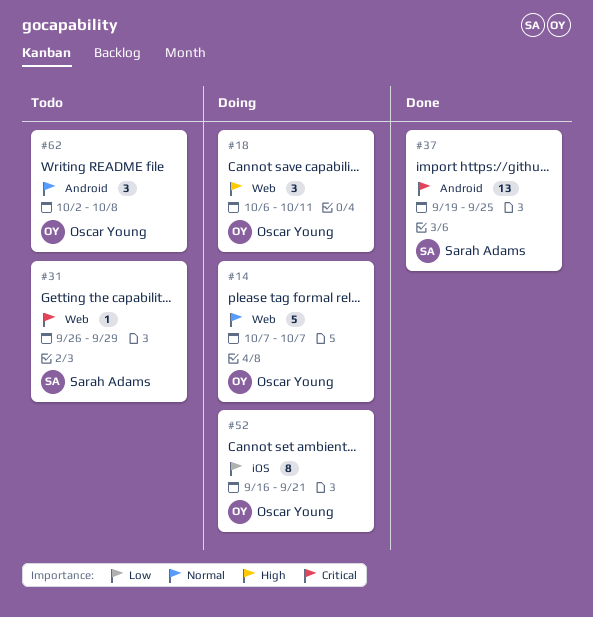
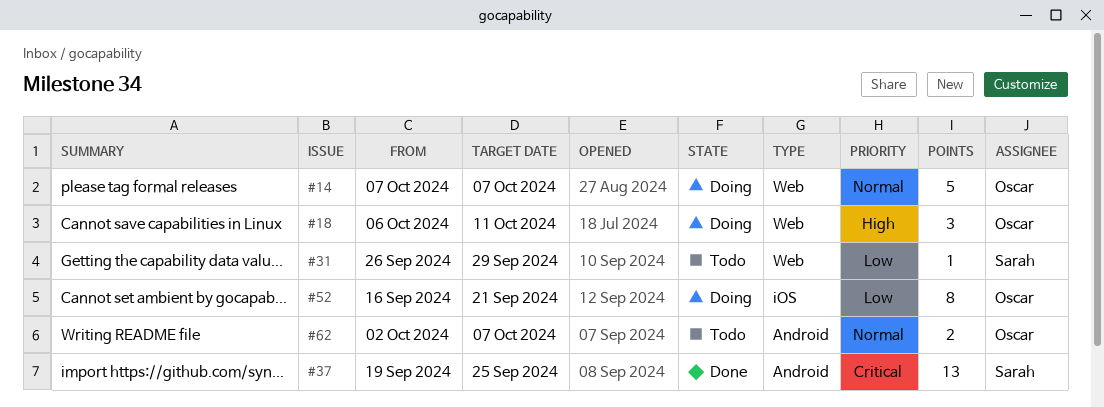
#31, priority: Critical -> Low
#62, estimate: 3 -> 2
#62, due: Oct 8 -> Oct 7

